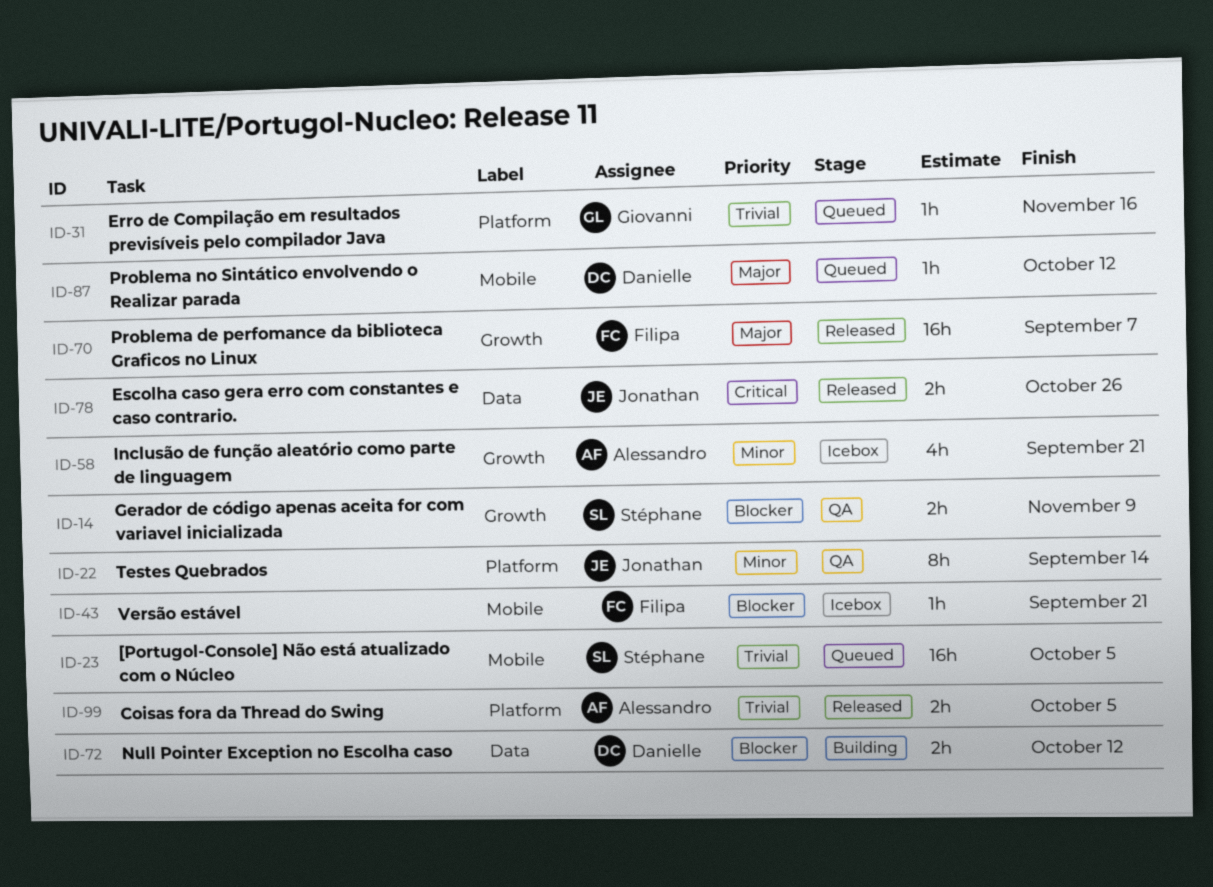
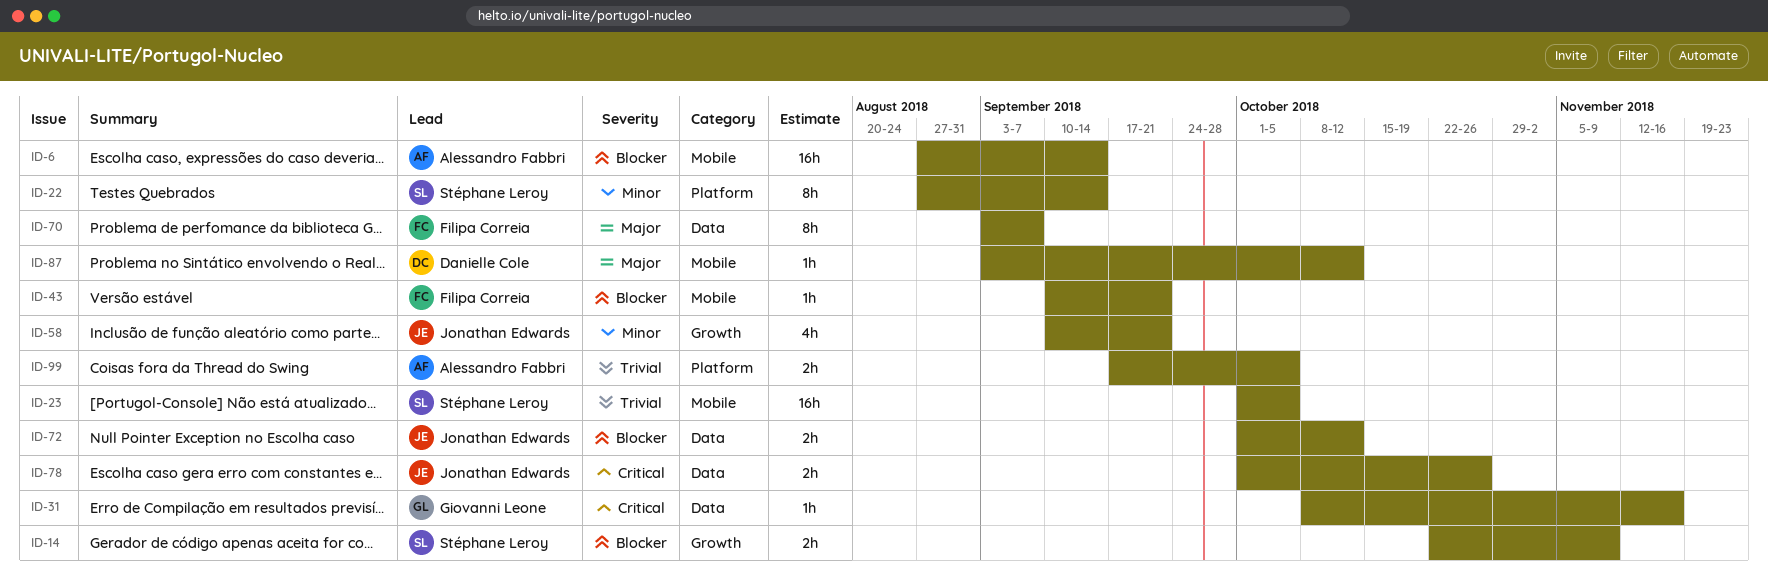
ID-6: none -> present
ID-22, owner: Jonathan Edwards -> Stéphane Leroy
ID-31, priority: Trivial -> Critical
ID-31, label: Platform -> Data
ID-58, owner: Alessandro Fabbri -> Jonathan Edwards
ID-70, label: Growth -> Data
ID-70, estimate: 16h -> 8h
ID-72, owner: Danielle Cole -> Jonathan Edwards

